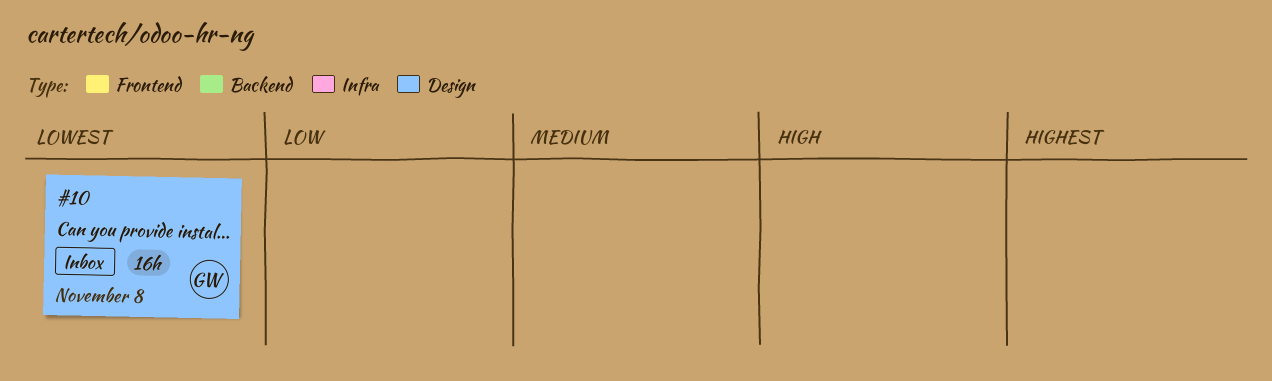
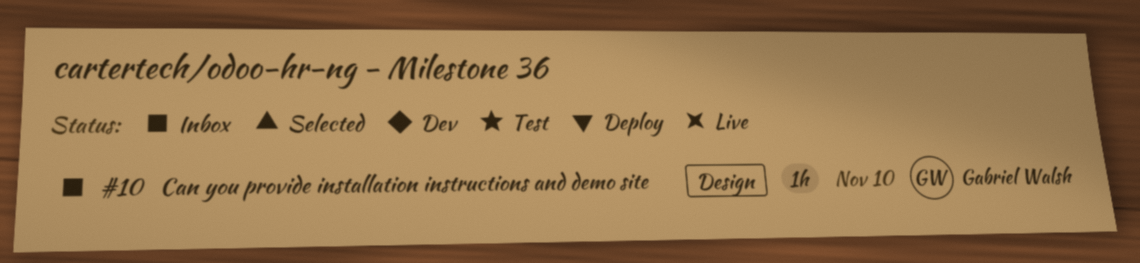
#10, estimate: 16h -> 1h
#10, due: Nov 8 -> Nov 10

